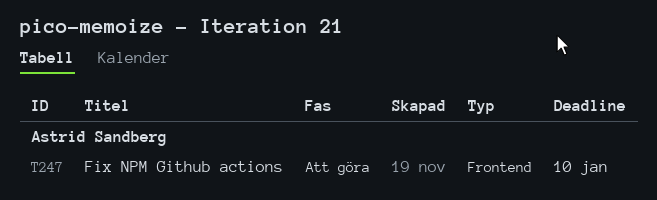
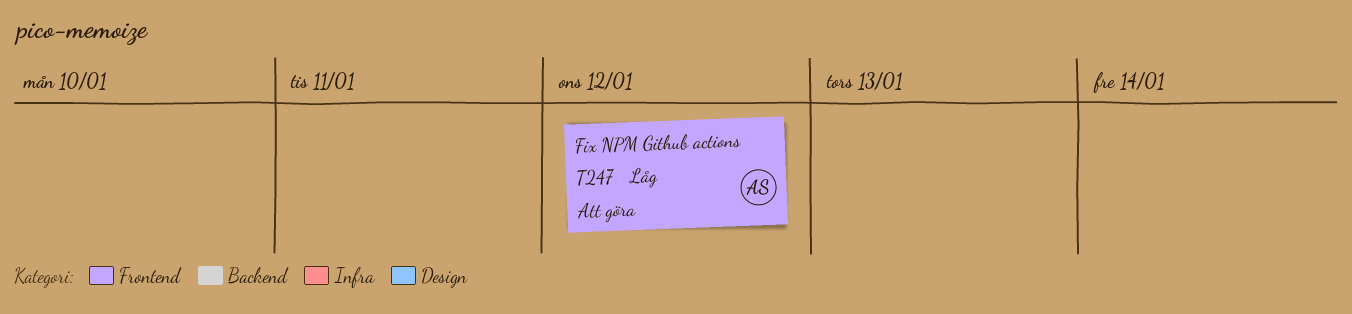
T247, due: Jan 10 -> Jan 12

